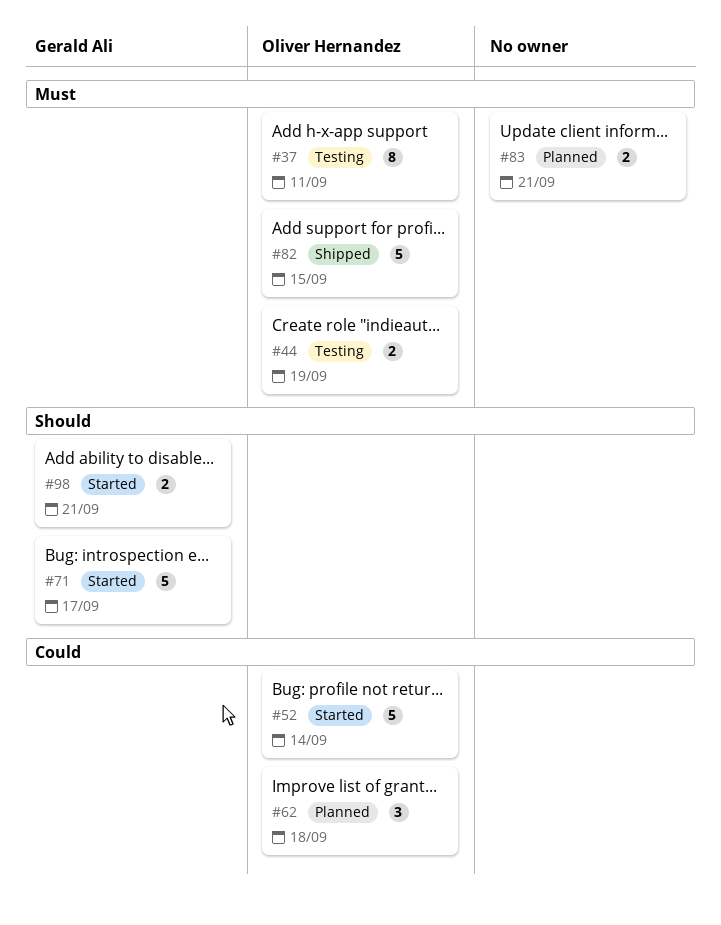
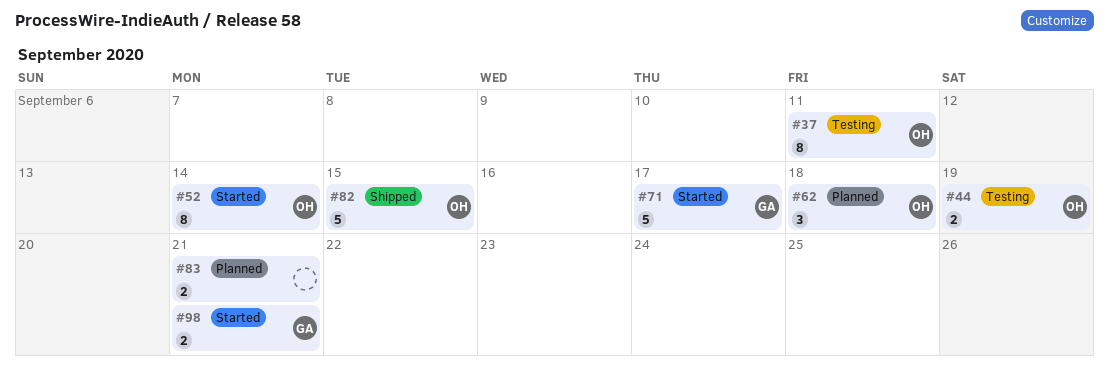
#52, estimate: 5 -> 8

